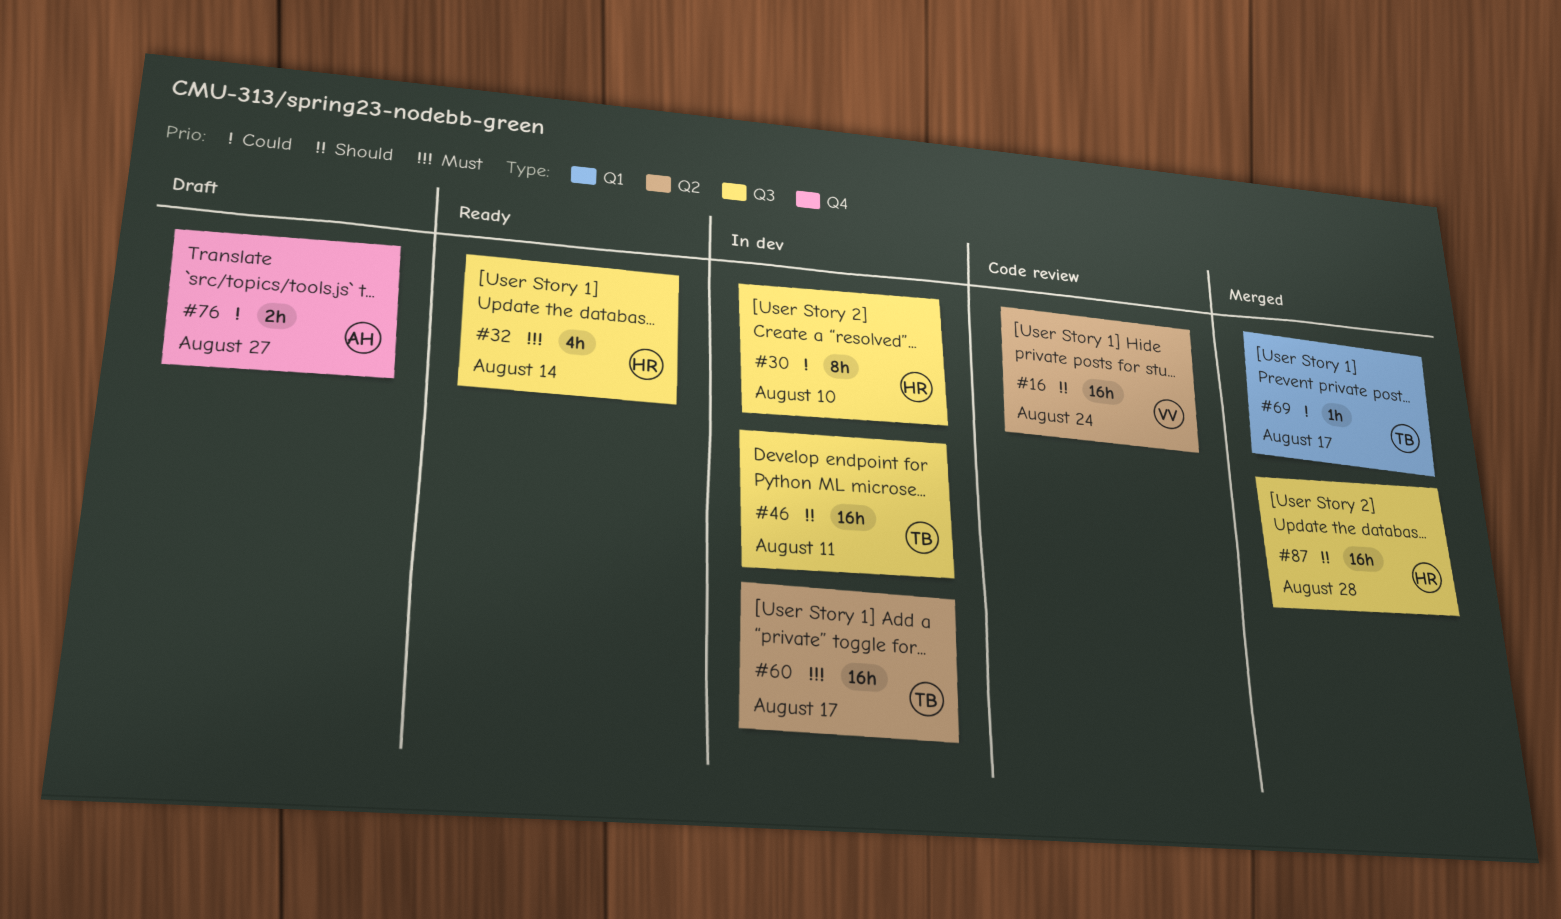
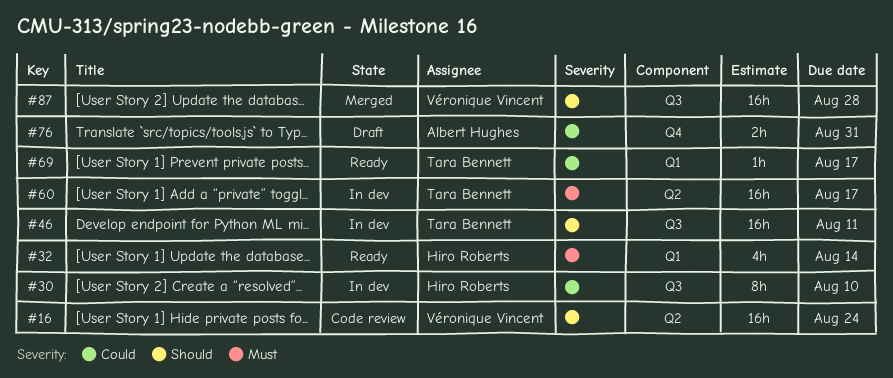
#32, label: Q3 -> Q1
#69, status: Merged -> Ready
#76, due: Aug 27 -> Aug 31
#87, owner: Hiro Roberts -> Véronique Vincent

